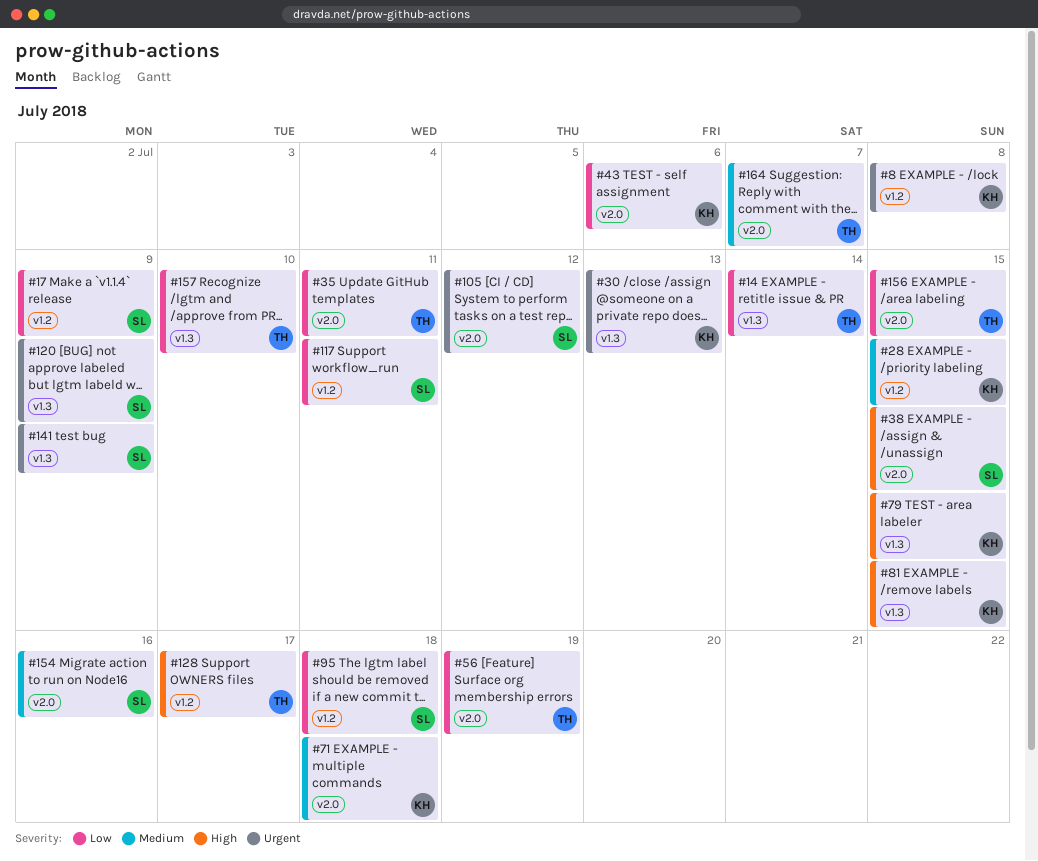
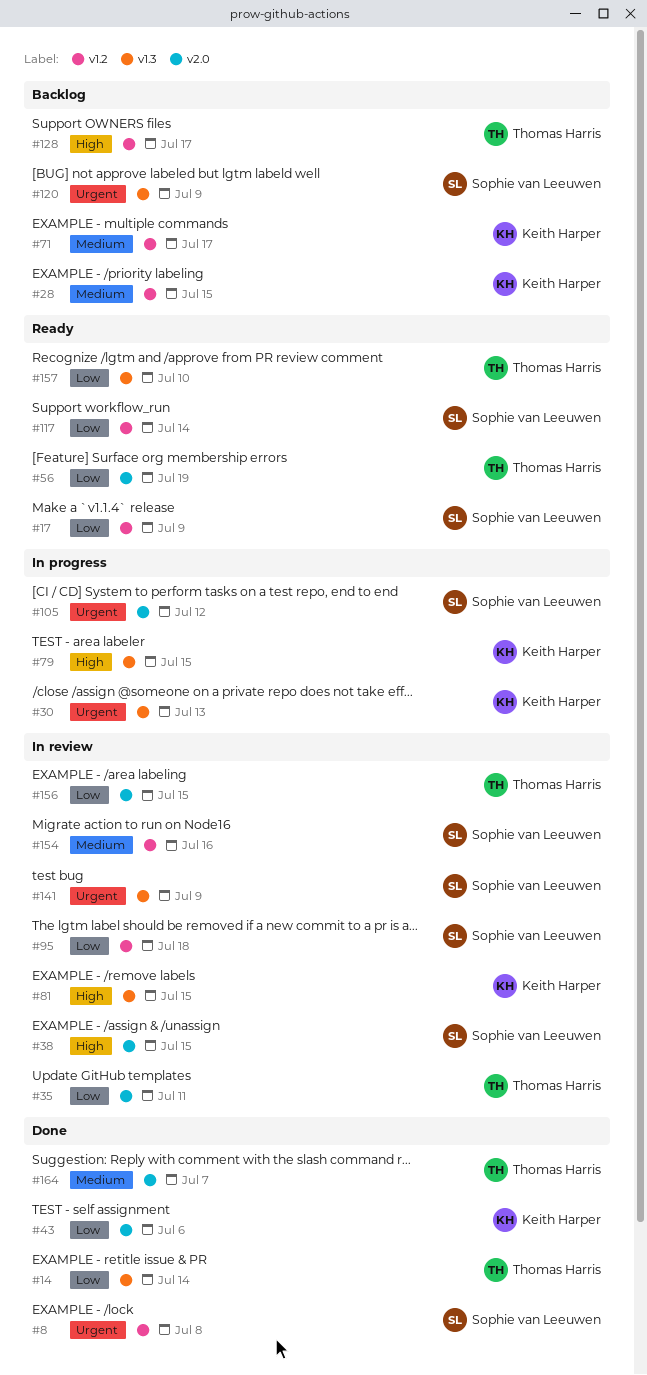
#8, owner: Keith Harper -> Sophie van Leeuwen
#71, label: v2.0 -> v1.2
#71, due: Jul 18 -> Jul 17
#117, due: Jul 11 -> Jul 14
#154, label: v2.0 -> v1.2

